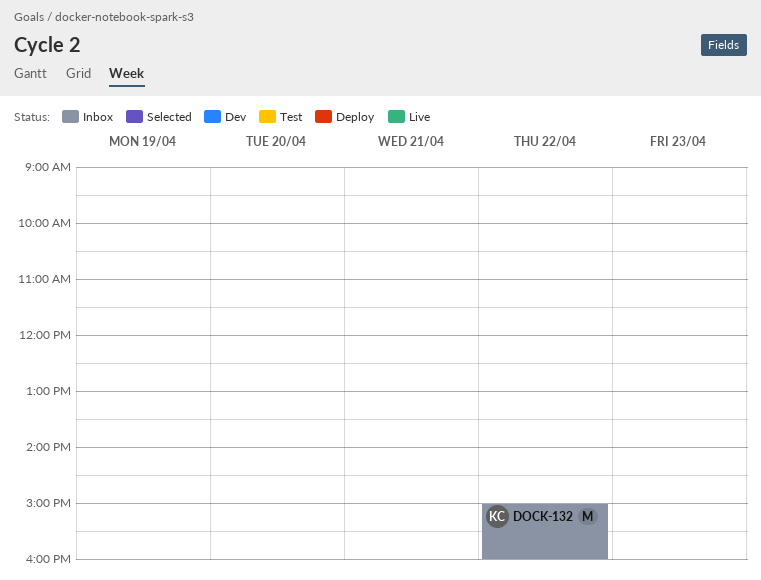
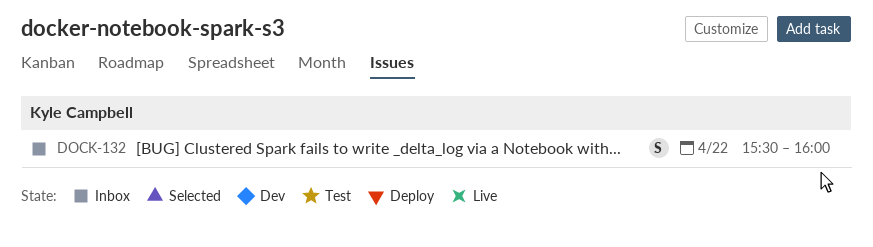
DOCK-132, estimate: M -> S
DOCK-132, begins: 15:00 -> 15:30

